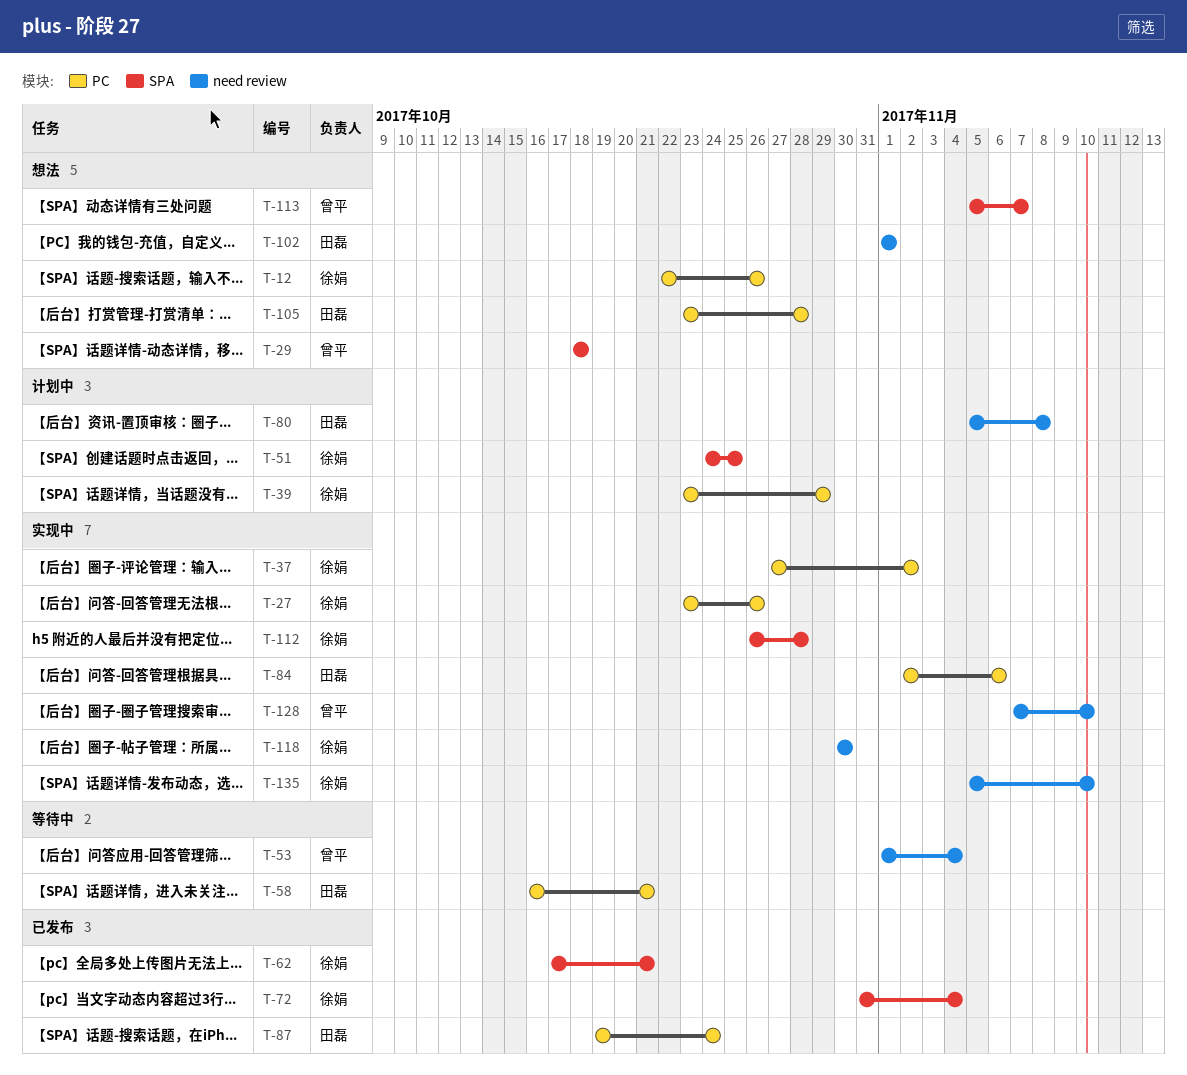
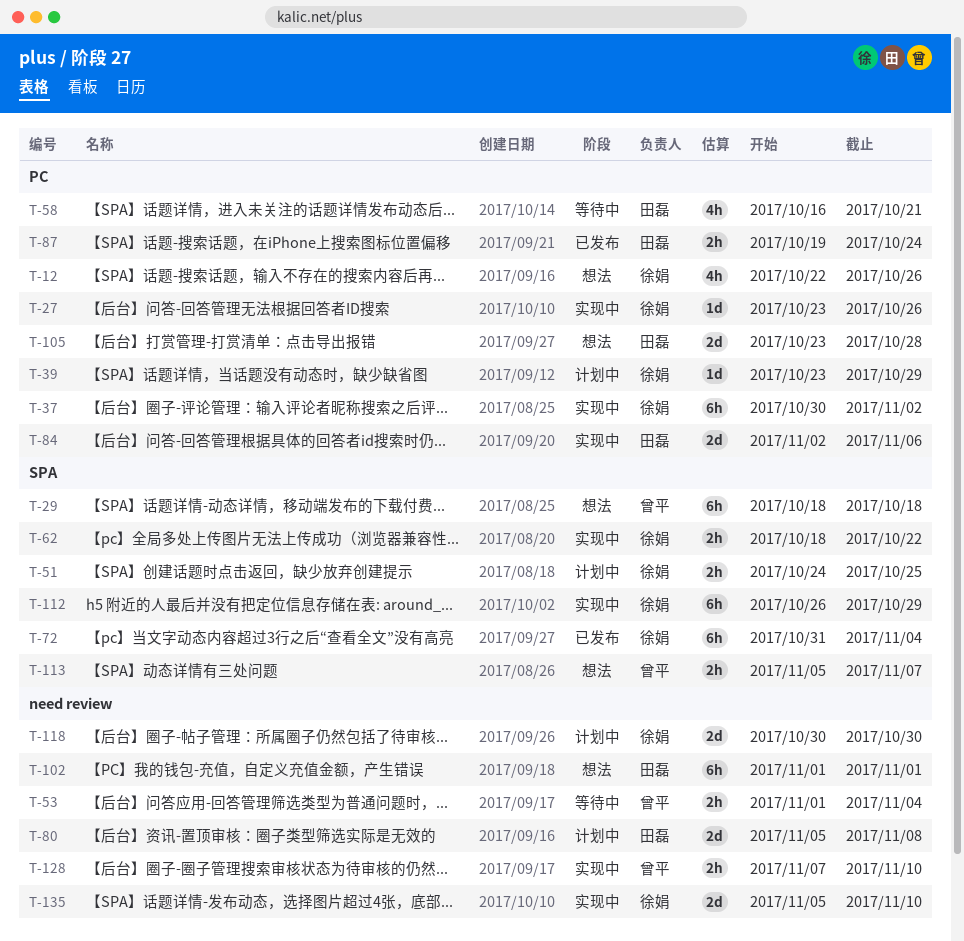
T-37, start: Oct 27 -> Oct 30
T-62, status: 已发布 -> 实现中
T-62, start: Oct 17 -> Oct 18
T-62, due: Oct 21 -> Oct 22
T-112, due: Oct 28 -> Oct 29
T-118, status: 实现中 -> 计划中

